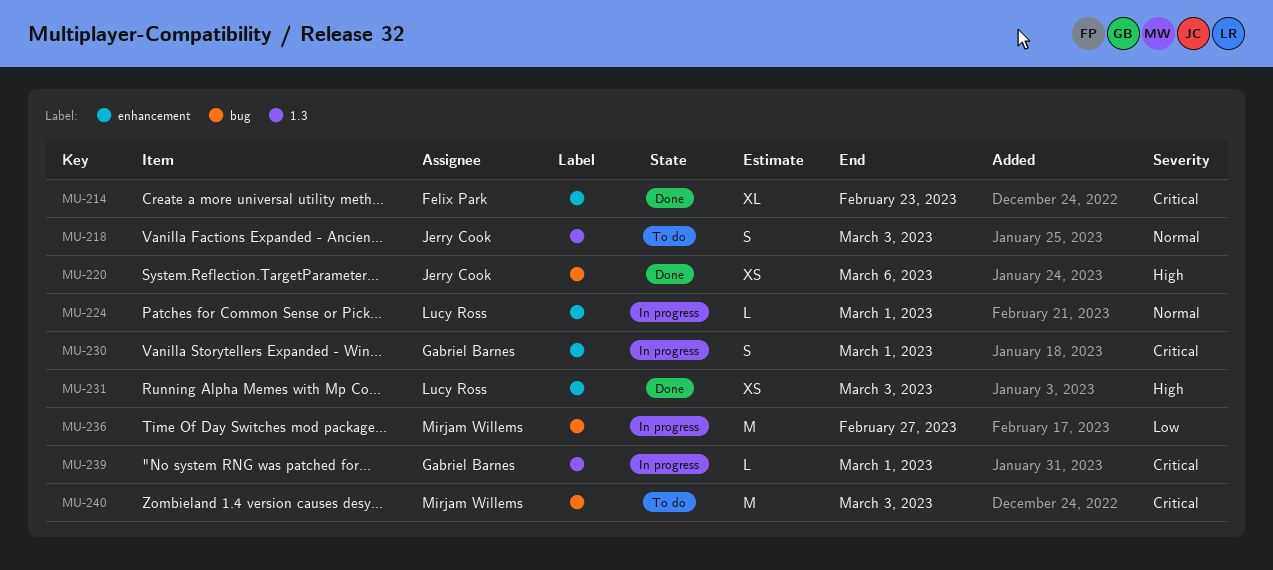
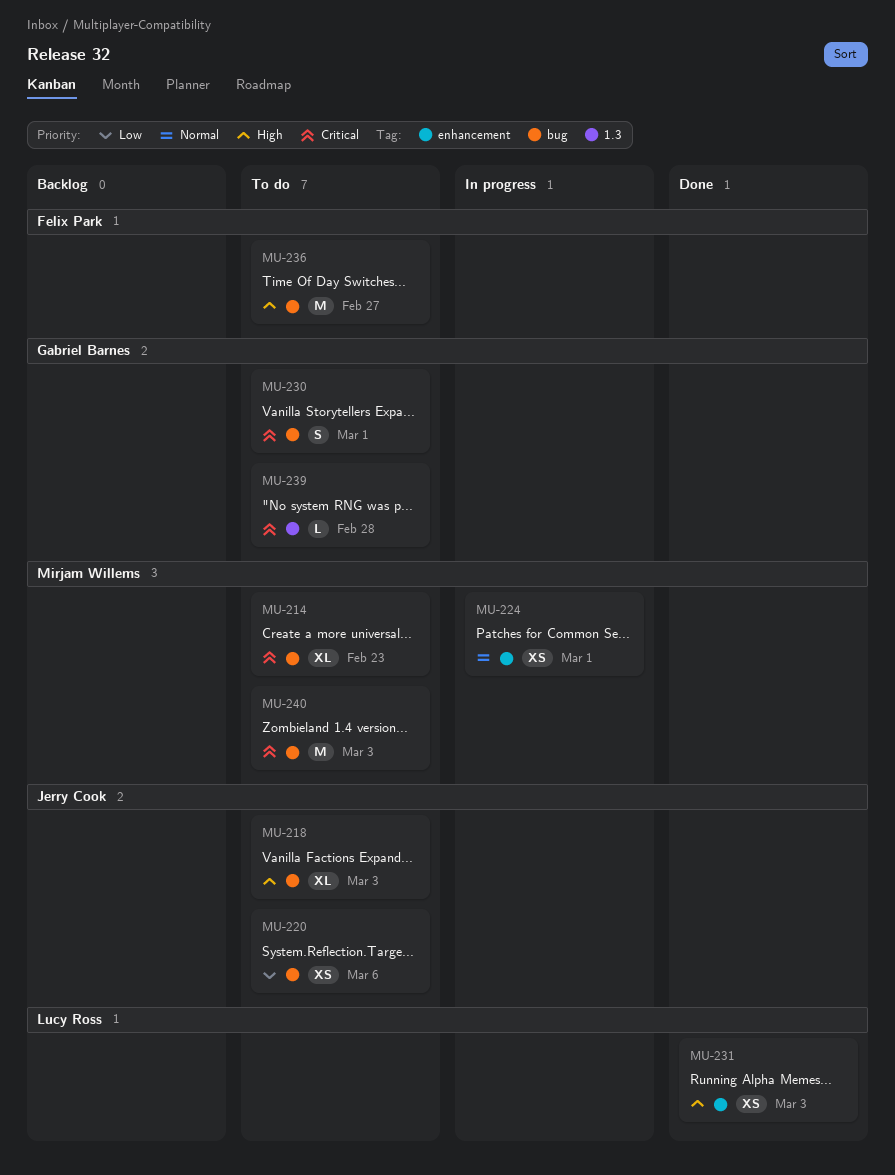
MU-214, status: Done -> To do
MU-214, owner: Felix Park -> Mirjam Willems
MU-214, label: enhancement -> bug
MU-218, priority: Normal -> High
MU-218, label: 1.3 -> bug
MU-218, estimate: S -> XL
MU-220, status: Done -> To do
MU-220, priority: High -> Low
MU-224, owner: Lucy Ross -> Mirjam Willems
MU-224, estimate: L -> XS
MU-230, status: In progress -> To do
MU-230, label: enhancement -> bug
MU-236, status: In progress -> To do
MU-236, owner: Mirjam Willems -> Felix Park
MU-236, priority: Low -> High
MU-239, status: In progress -> To do
MU-239, due: Mar 1 -> Feb 28

